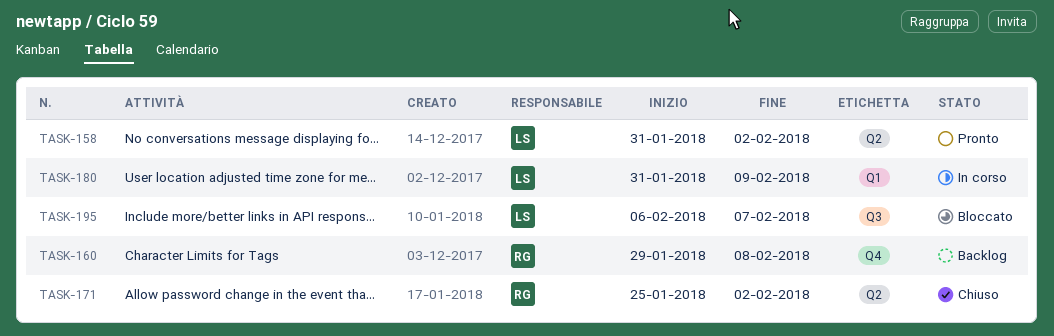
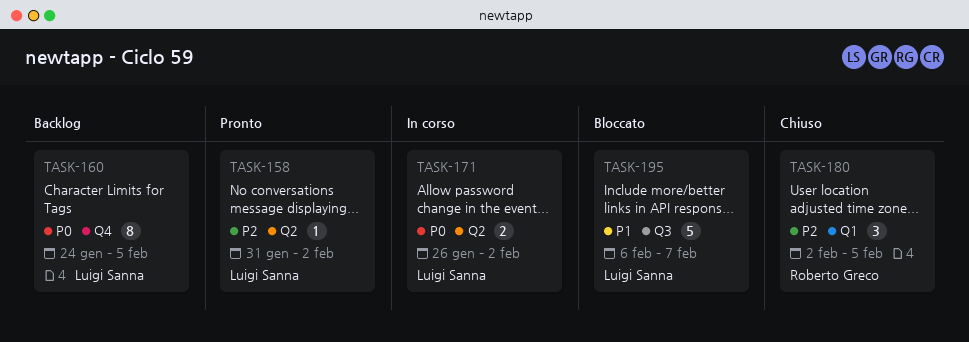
TASK-160, owner: Roberto Greco -> Luigi Sanna
TASK-160, start: Jan 29 -> Jan 24
TASK-160, due: Feb 8 -> Feb 5
TASK-171, status: Chiuso -> In corso
TASK-171, owner: Roberto Greco -> Luigi Sanna
TASK-171, start: Jan 25 -> Jan 26
TASK-180, status: In corso -> Chiuso
TASK-180, owner: Luigi Sanna -> Roberto Greco
TASK-180, start: Jan 31 -> Feb 2
TASK-180, due: Feb 9 -> Feb 5

